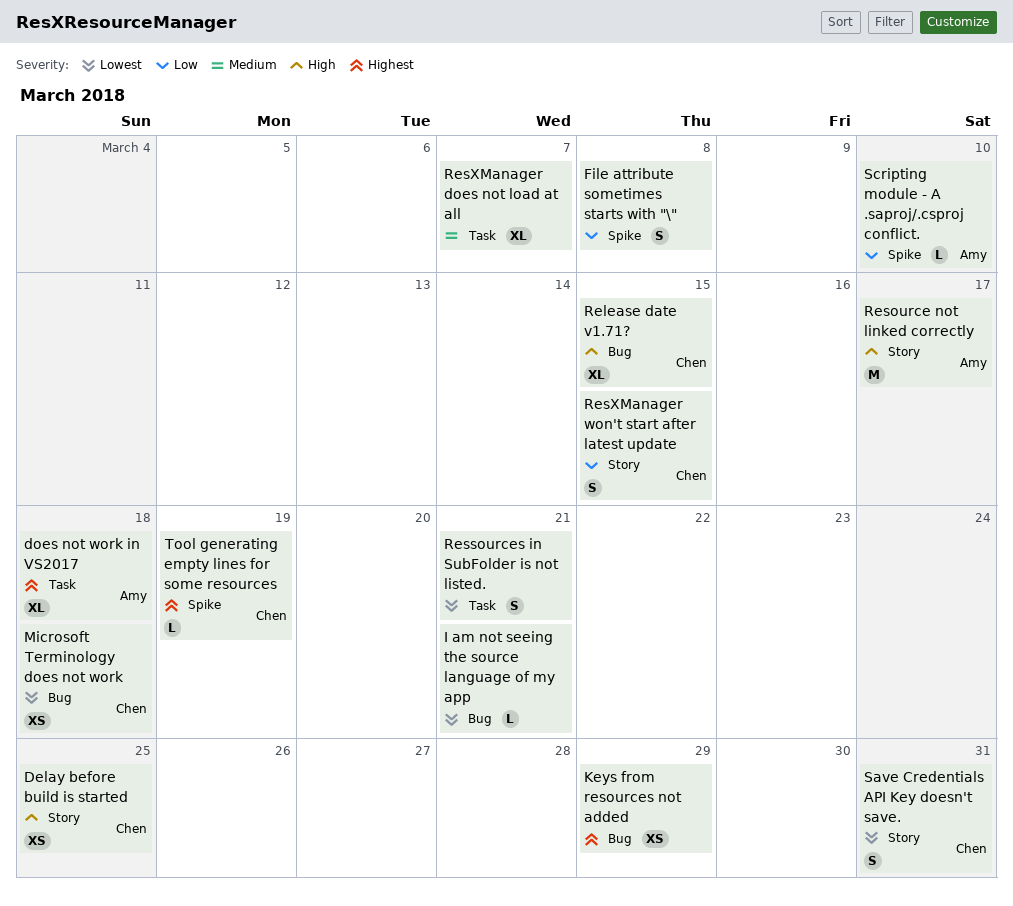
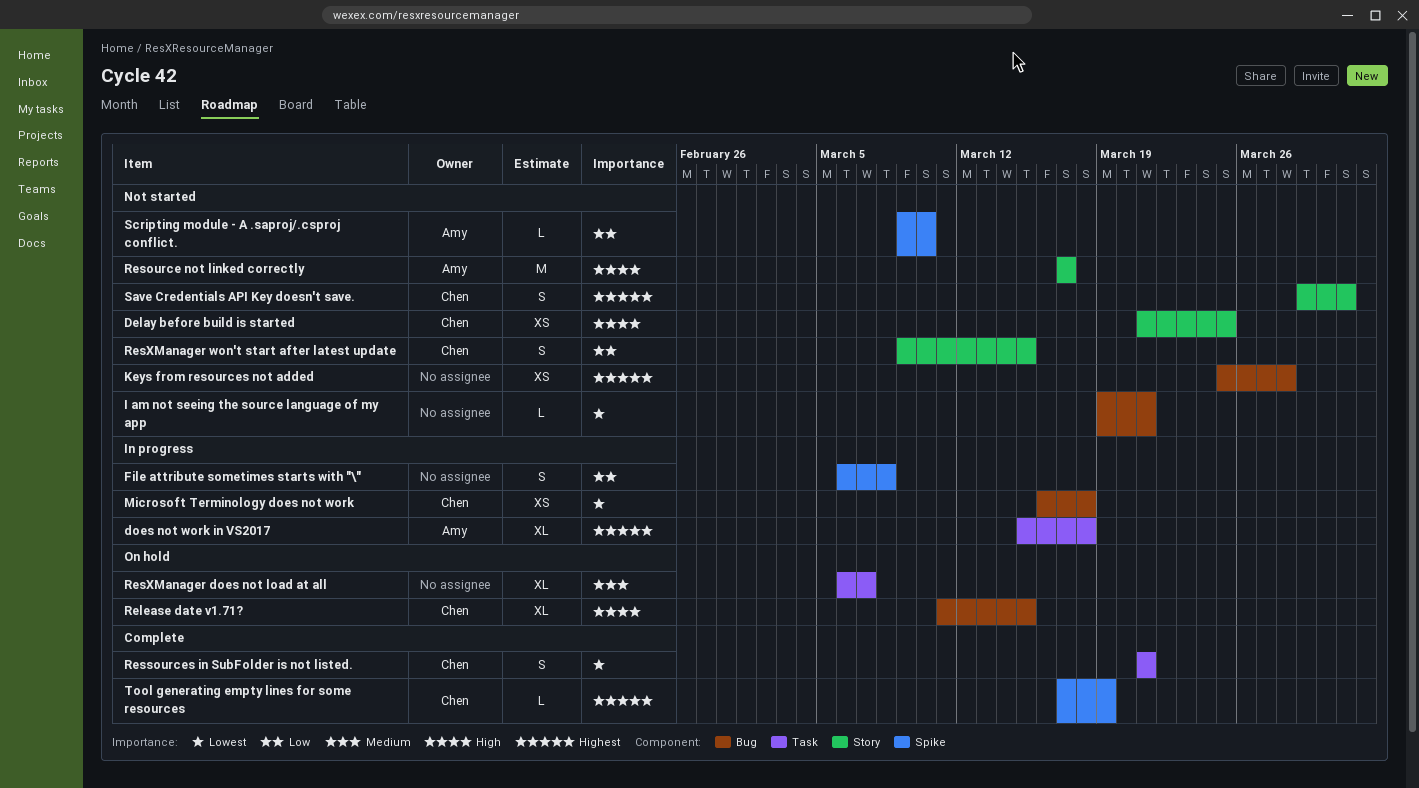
Keys from resources not added, due: Mar 29 -> Mar 28
Ressources in SubFolder is not listed., owner: none -> Chen
Save Credentials API Key doesn't save., priority: Lowest -> Highest

